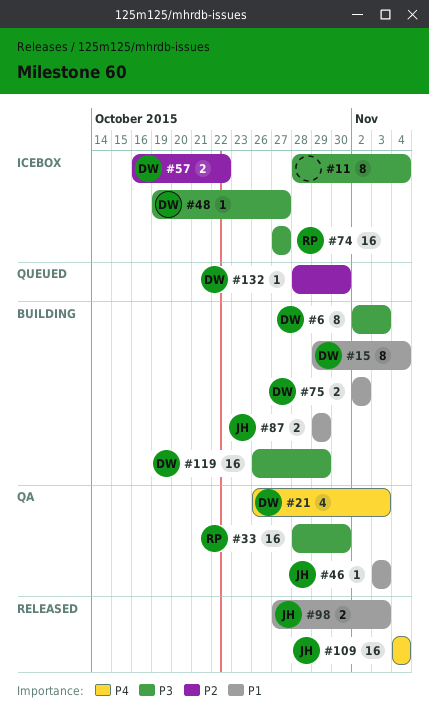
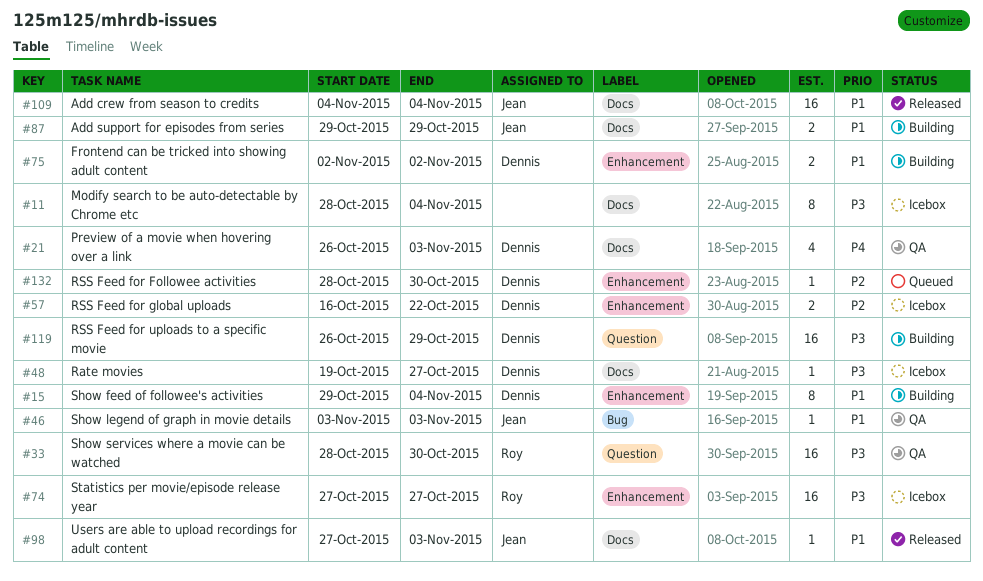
#6: present -> none
#98, estimate: 2 -> 1
#109, priority: P4 -> P1

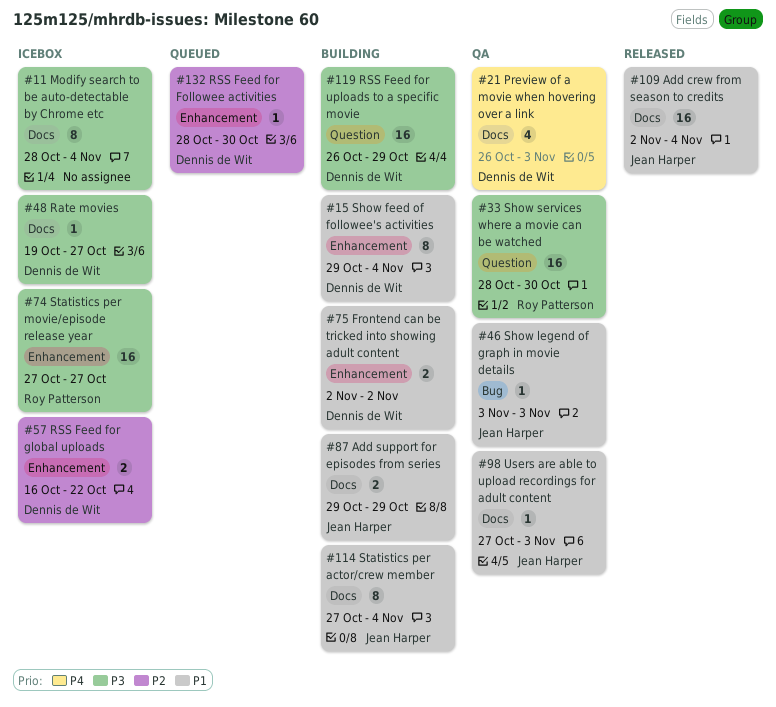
#98, status: Released -> QA
#109, start: Nov 4 -> Nov 2
#114: none -> present

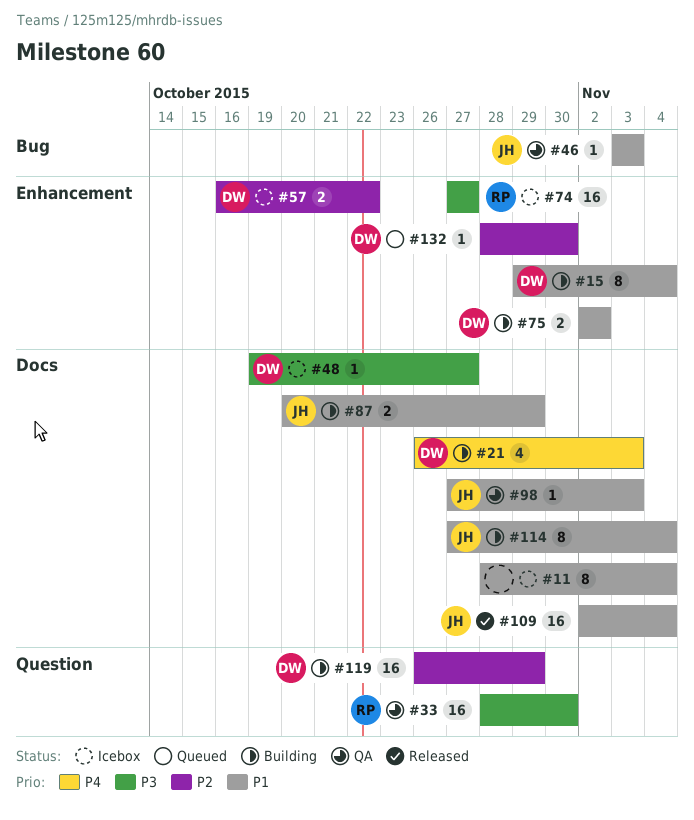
#11, priority: P3 -> P1
#21, status: QA -> Building
#87, start: Oct 29 -> Oct 20
#119, priority: P3 -> P2

